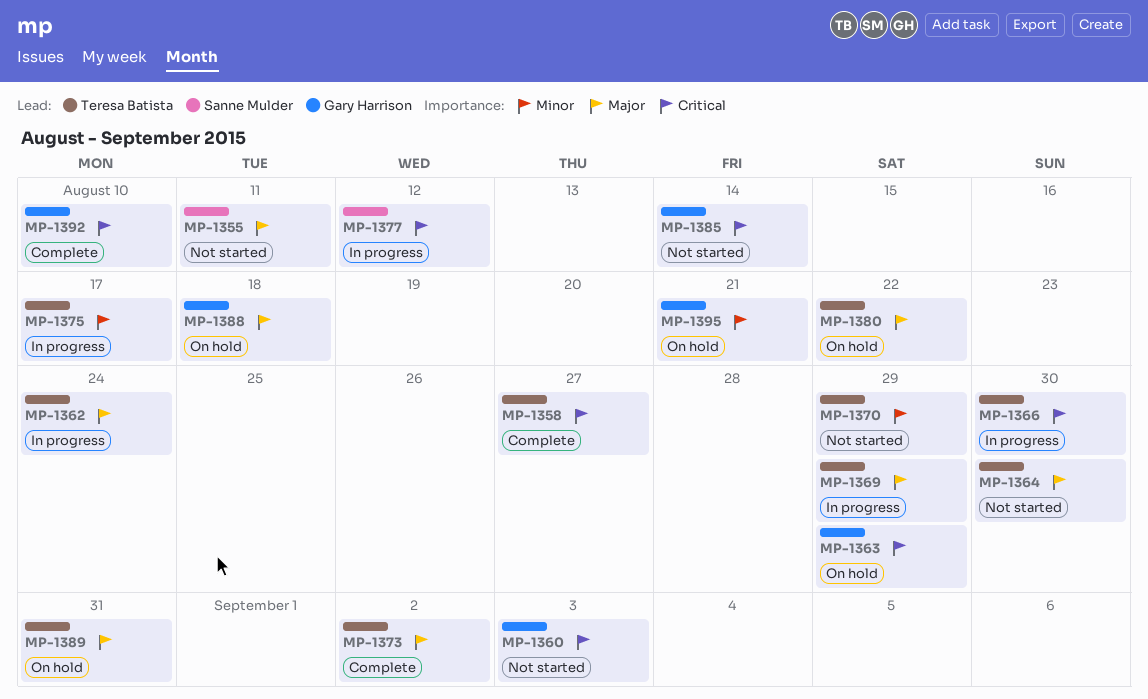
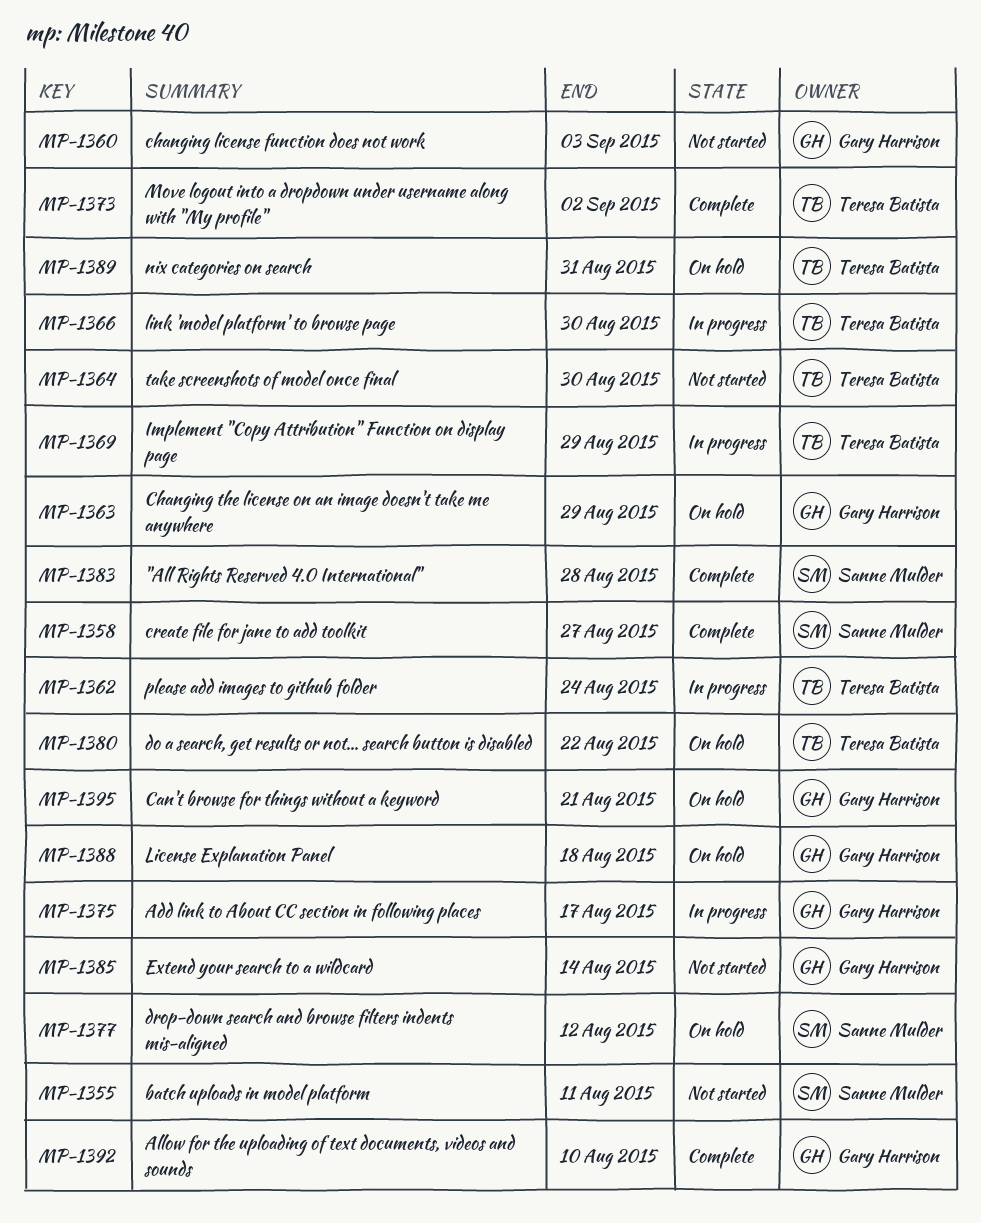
MP-1358, owner: Teresa Batista -> Sanne Mulder
MP-1370: present -> none
MP-1375, owner: Teresa Batista -> Gary Harrison
MP-1377, status: In progress -> On hold
MP-1383: none -> present

